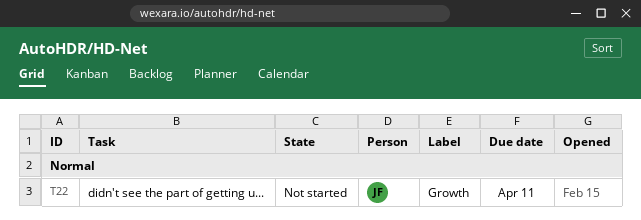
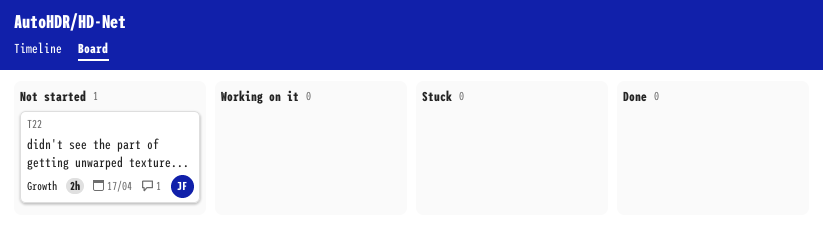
T22, due: Apr 11 -> Apr 17

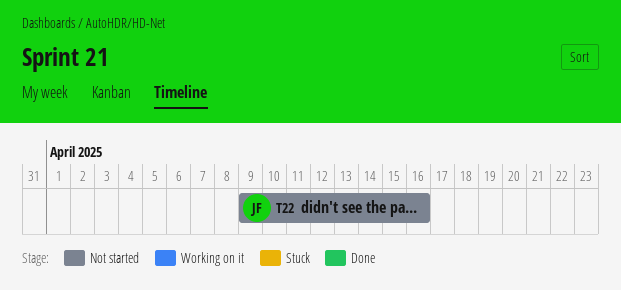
T22, due: Apr 17 -> Apr 16

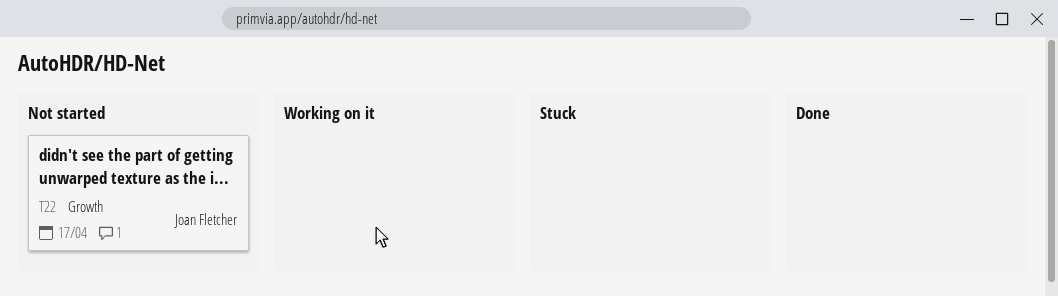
T22, due: Apr 16 -> Apr 17

